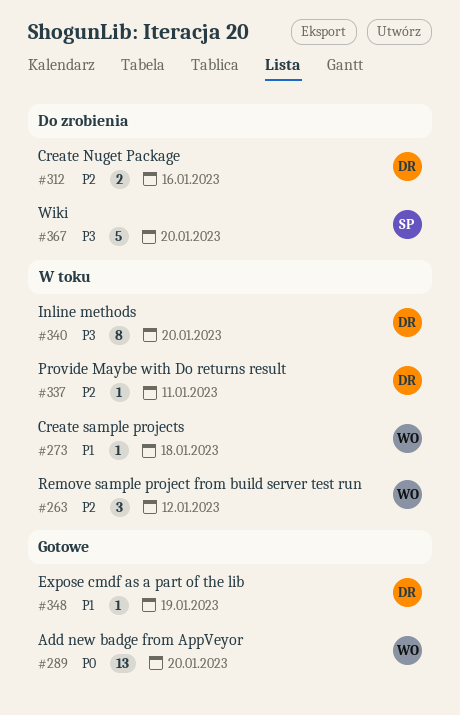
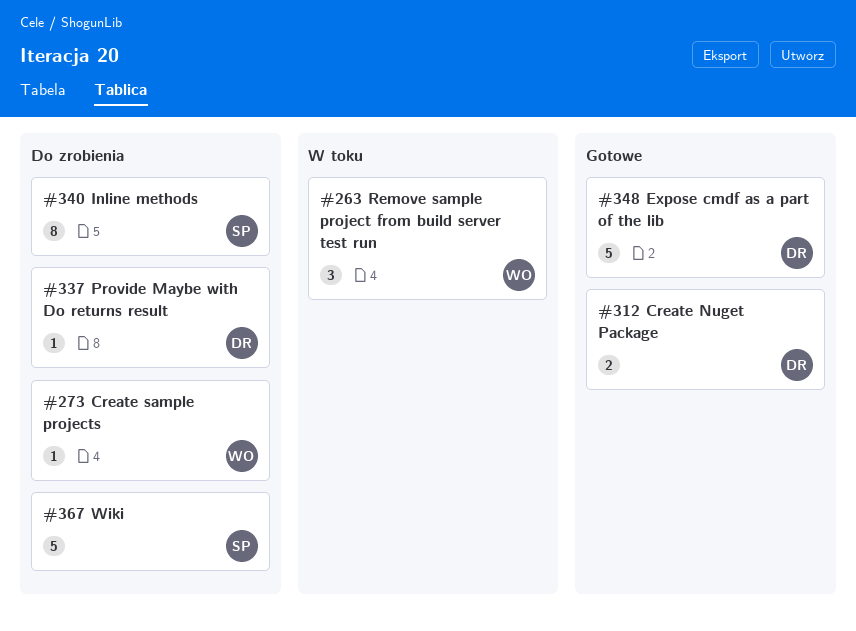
#273, status: W toku -> Do zrobienia
#289: present -> none
#312, status: Do zrobienia -> Gotowe
#337, status: W toku -> Do zrobienia
#340, status: W toku -> Do zrobienia
#340, owner: DR -> SP
#348, estimate: 1 -> 5

